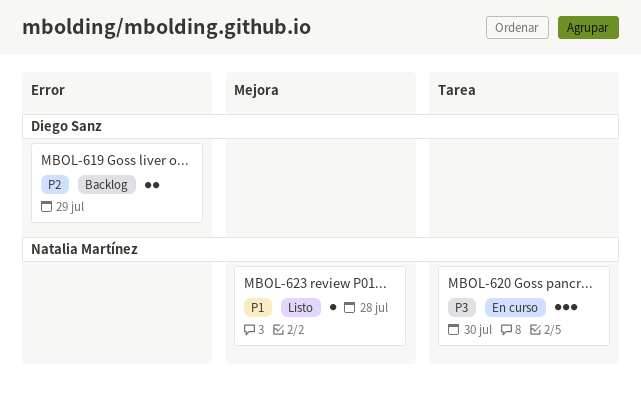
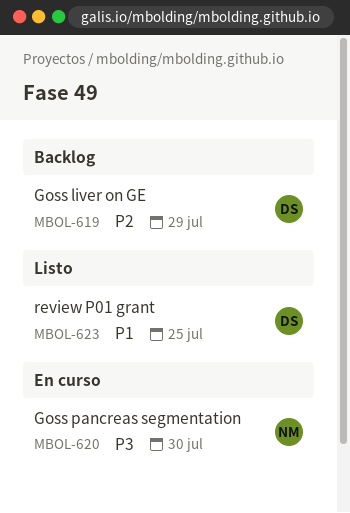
MBOL-623, owner: Natalia Martínez -> Diego Sanz
MBOL-623, due: Jul 28 -> Jul 25

